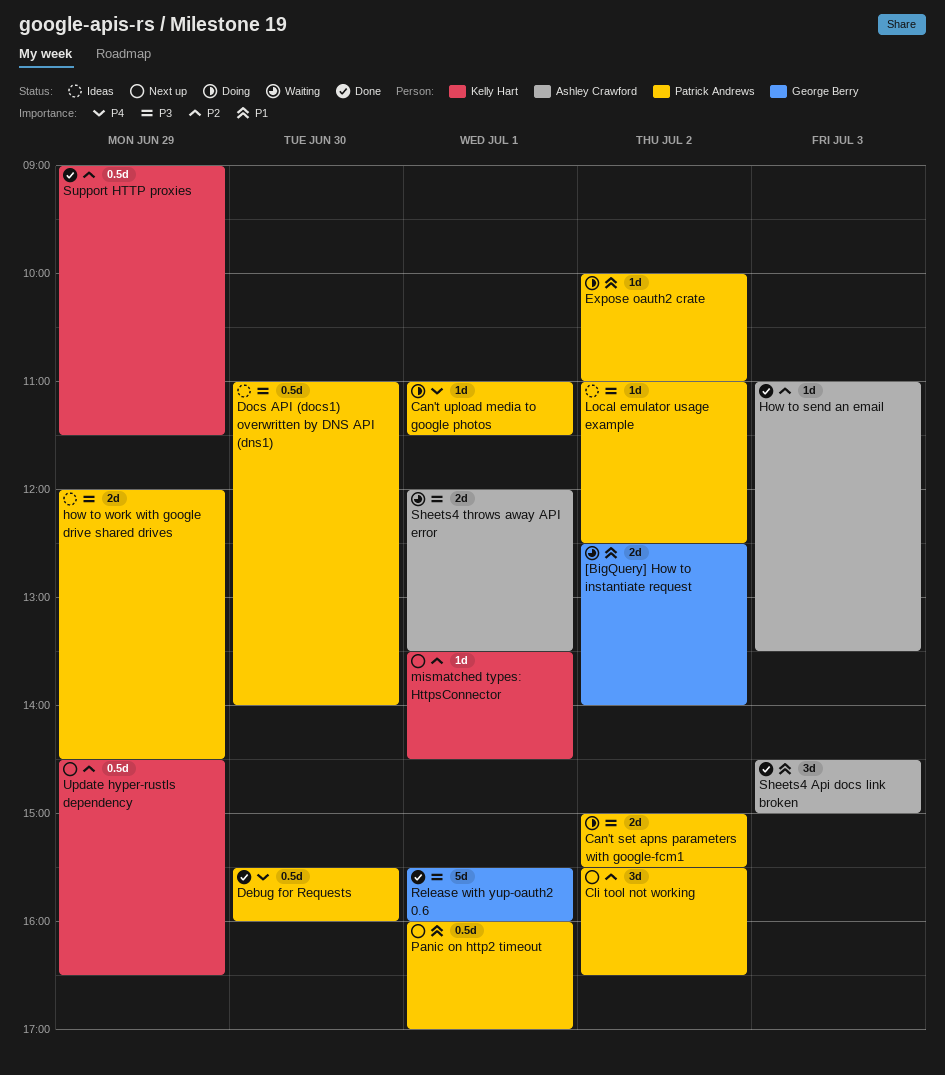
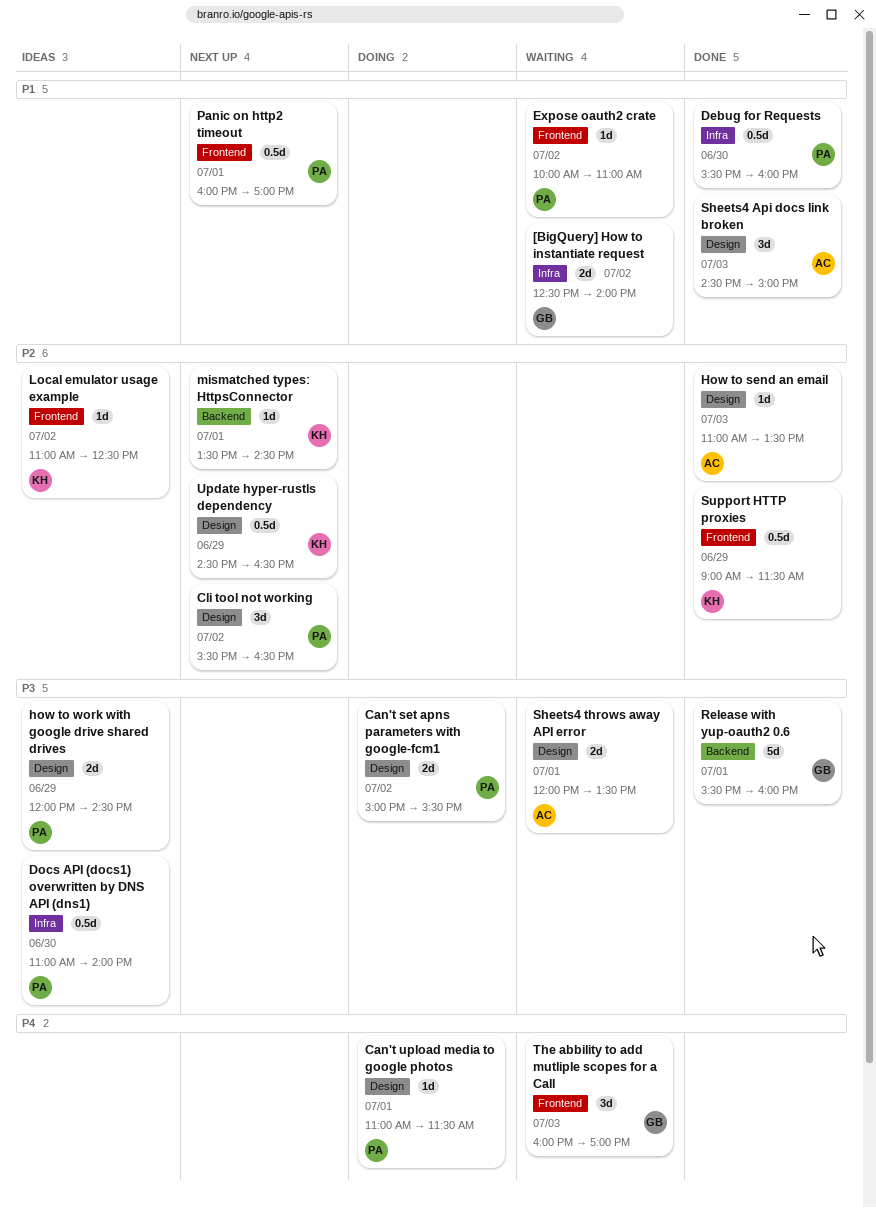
Debug for Requests, priority: P4 -> P1
Expose oauth2 crate, status: Doing -> Waiting
Local emulator usage example, owner: Patrick Andrews -> Kelly Hart
Local emulator usage example, priority: P3 -> P2
The abbility to add mutliple scopes for a Call: none -> present

